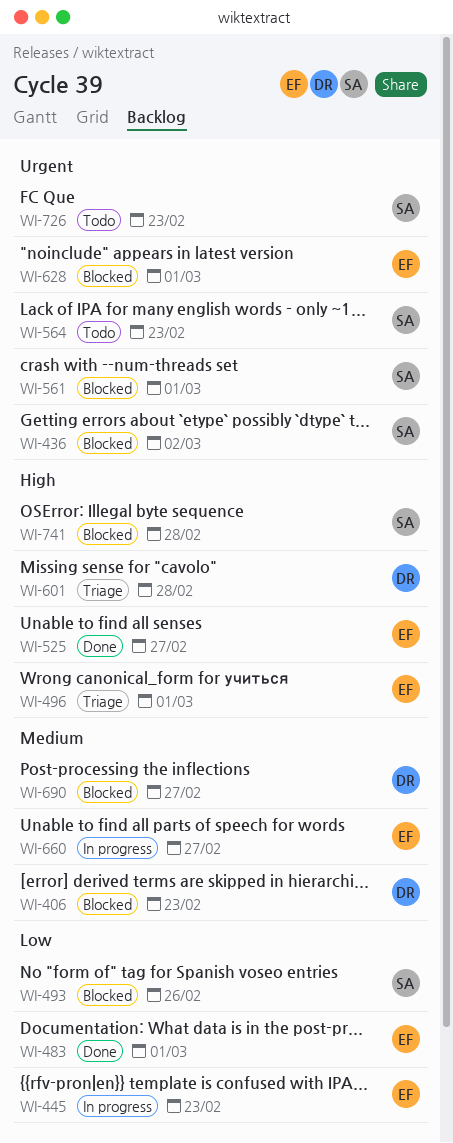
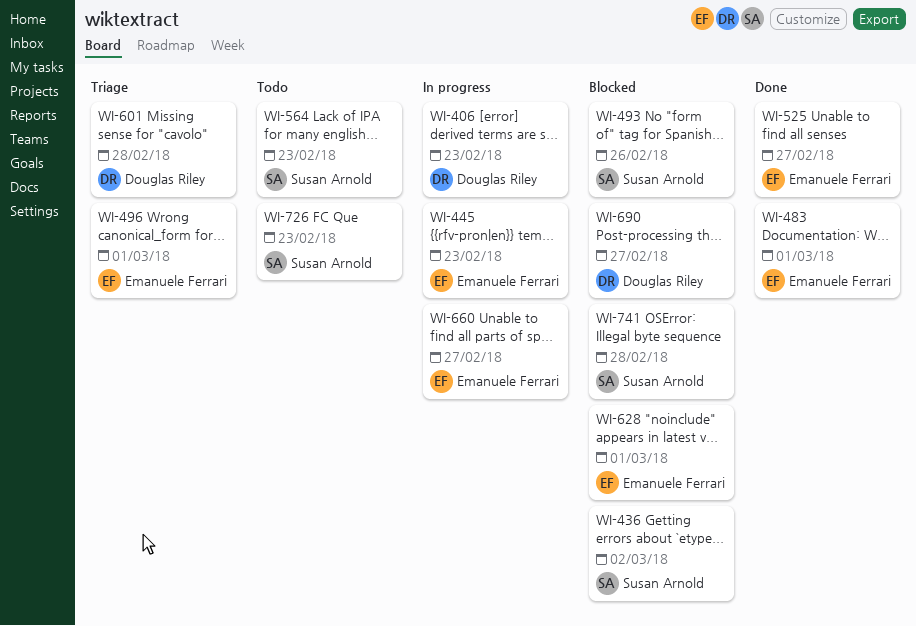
WI-406, status: Blocked -> In progress
WI-561: present -> none

